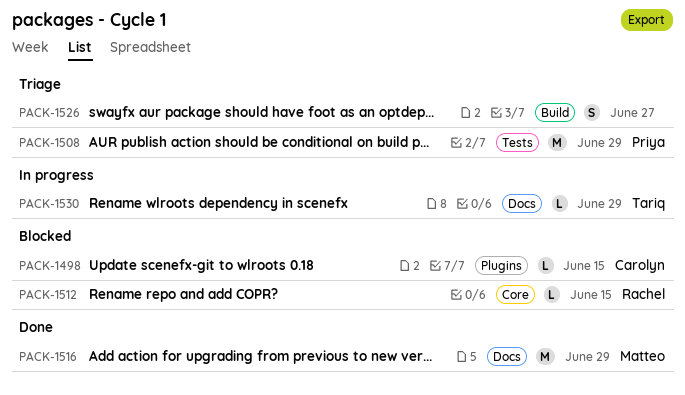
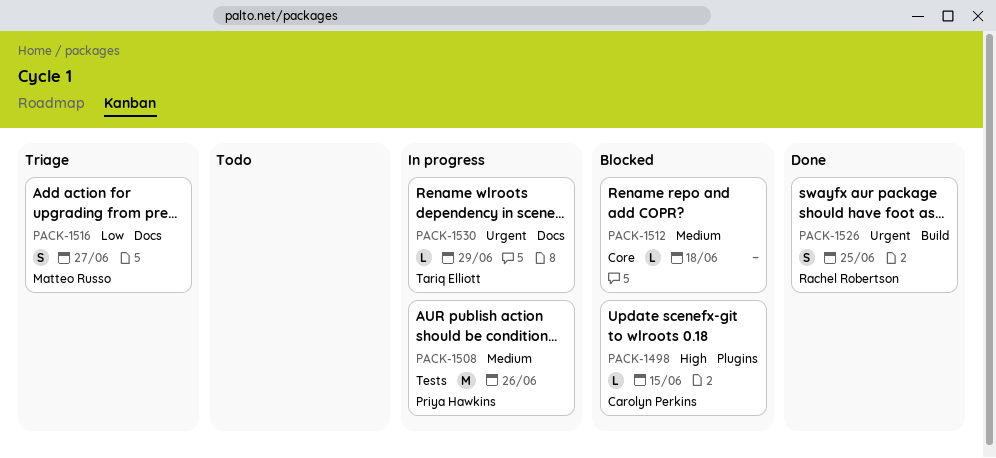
PACK-1508, status: Triage -> In progress
PACK-1508, due: Jun 29 -> Jun 26
PACK-1512, owner: Rachel Robertson -> none
PACK-1512, due: Jun 15 -> Jun 18
PACK-1516, status: Done -> Triage
PACK-1516, estimate: M -> S
PACK-1516, due: Jun 29 -> Jun 27
PACK-1526, status: Triage -> Done
PACK-1526, owner: none -> Rachel Robertson
PACK-1526, due: Jun 27 -> Jun 25

